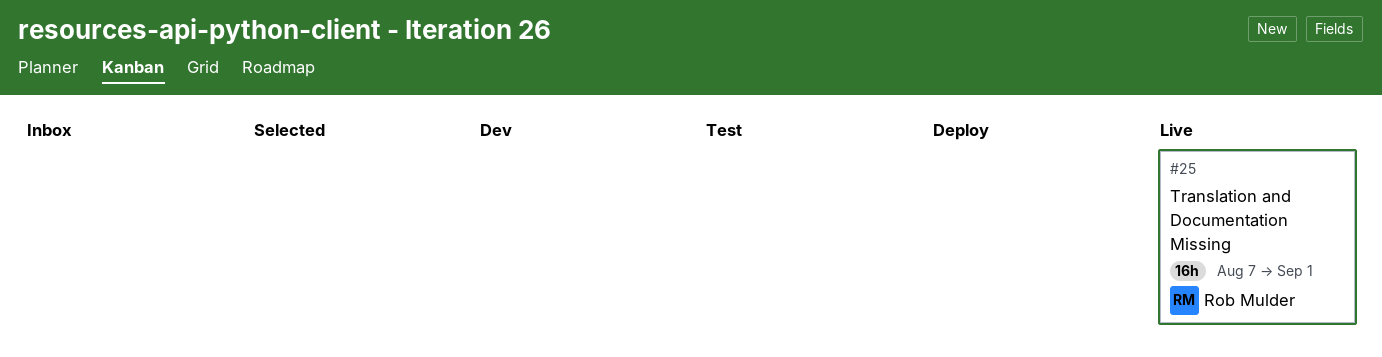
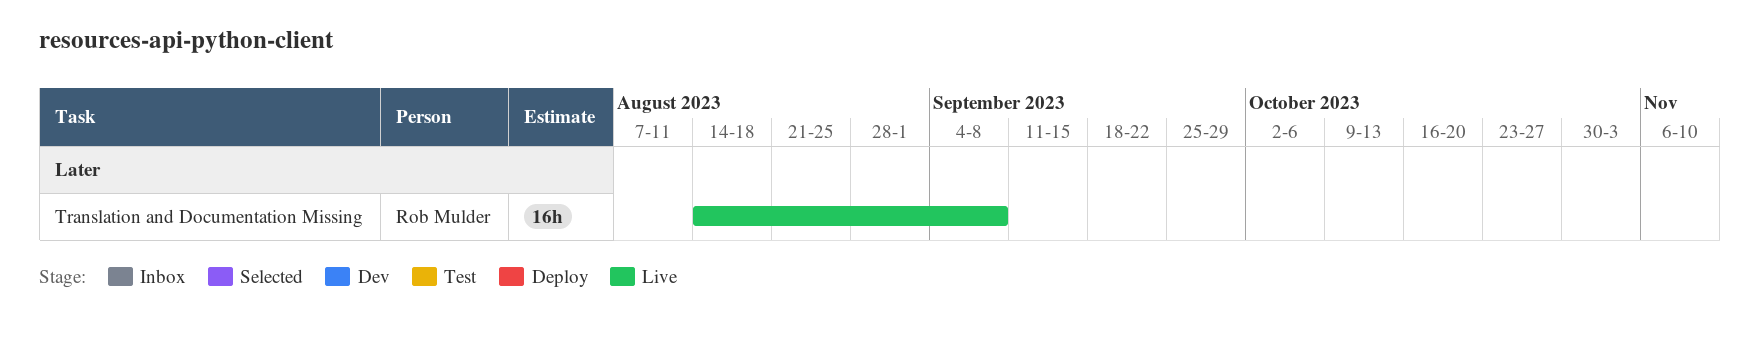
Translation and Documentation Missing, start: Aug 7 -> Aug 14
Translation and Documentation Missing, due: Sep 1 -> Sep 8

